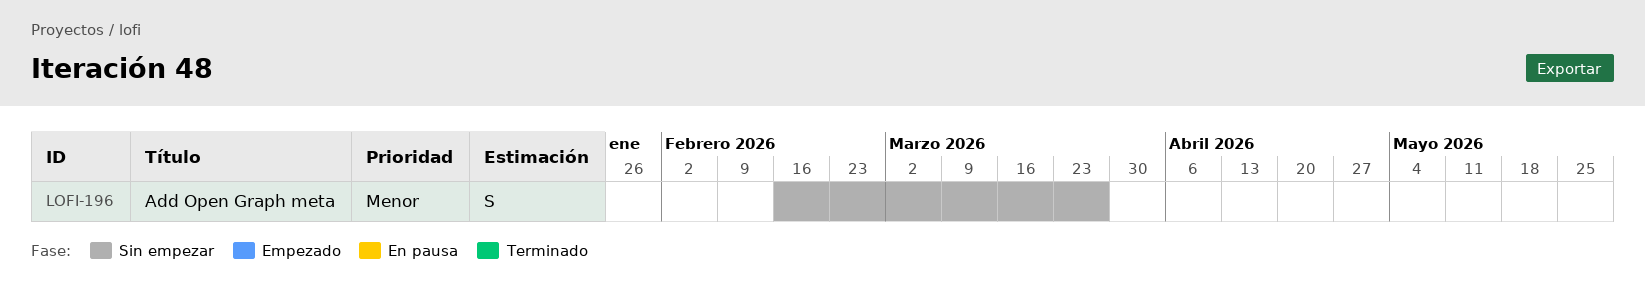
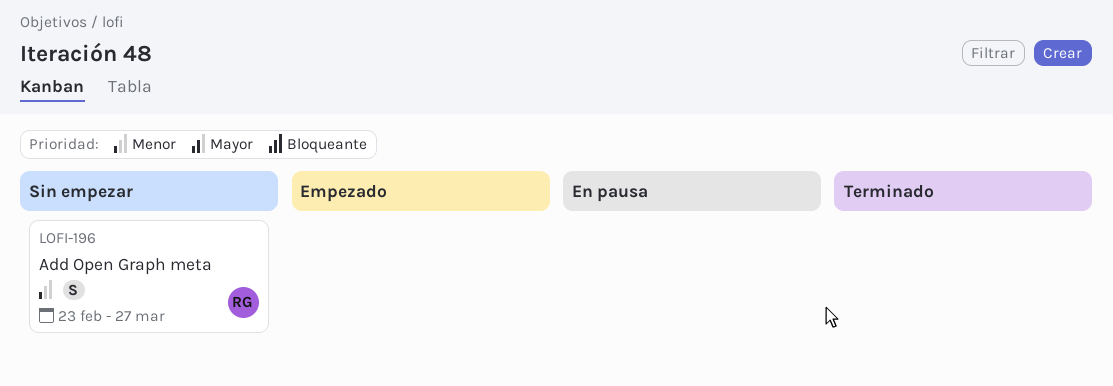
LOFI-196, start: Feb 16 -> Feb 23

